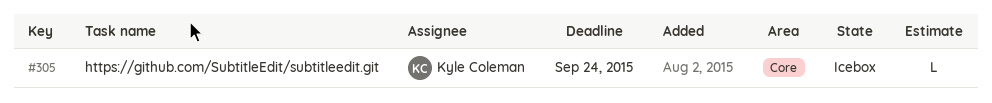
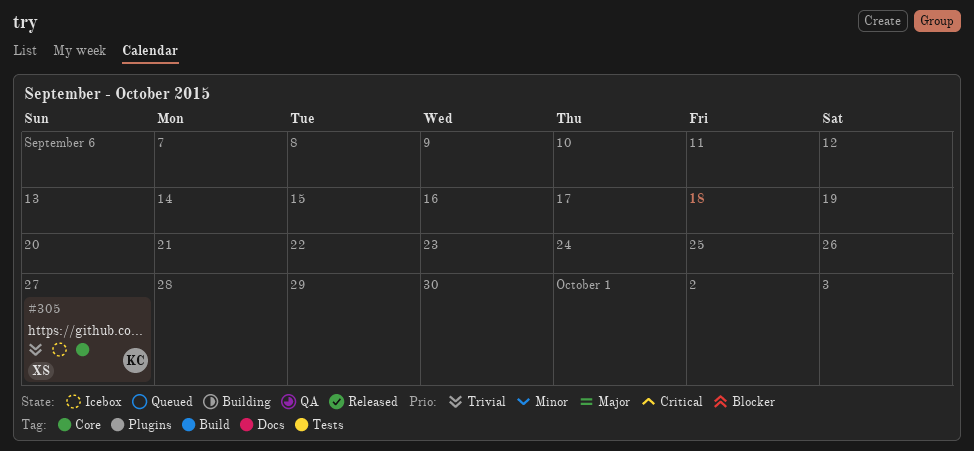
#305, estimate: L -> XS
#305, due: Sep 24 -> Sep 27

